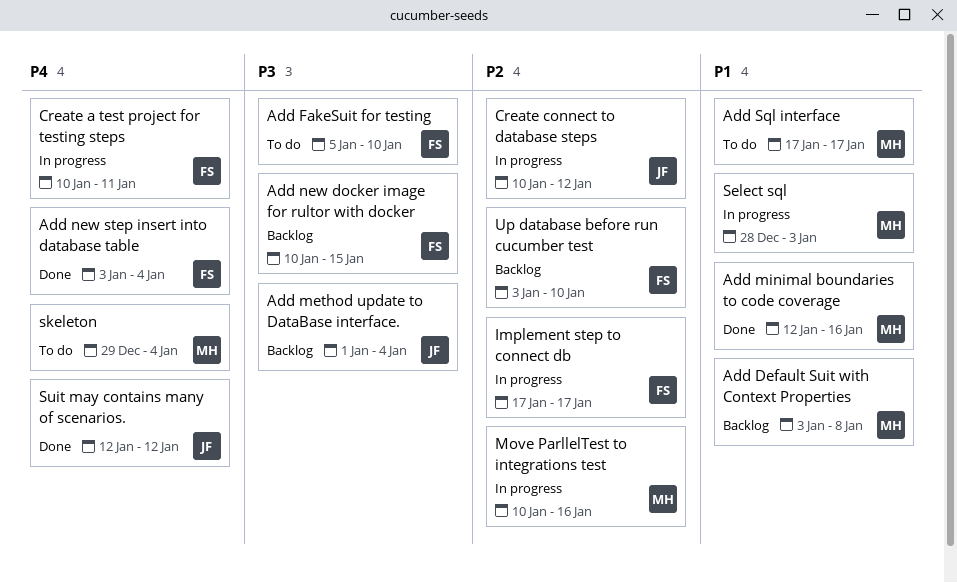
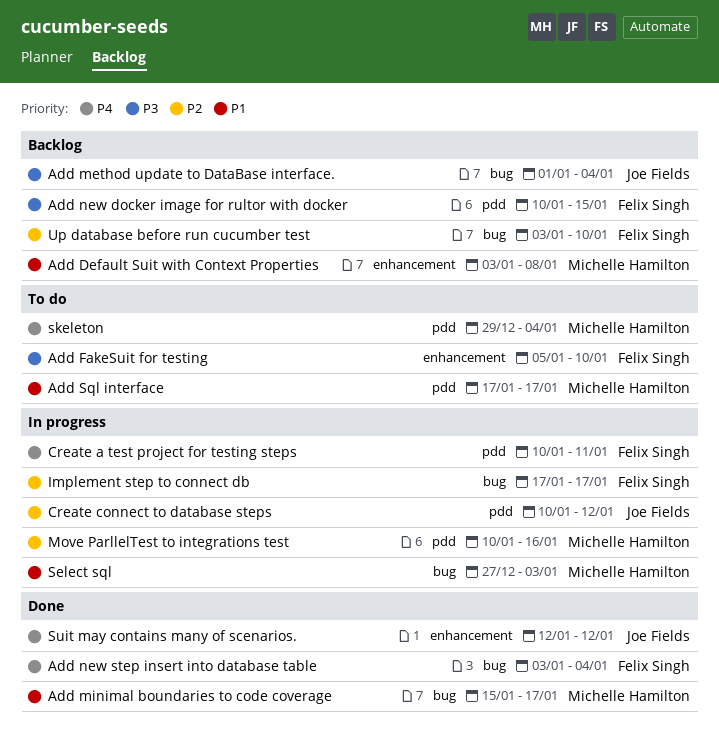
Add minimal boundaries to code coverage, start: Jan 12 -> Jan 15
Add minimal boundaries to code coverage, due: Jan 16 -> Jan 17
Select sql, start: Dec 28 -> Dec 27

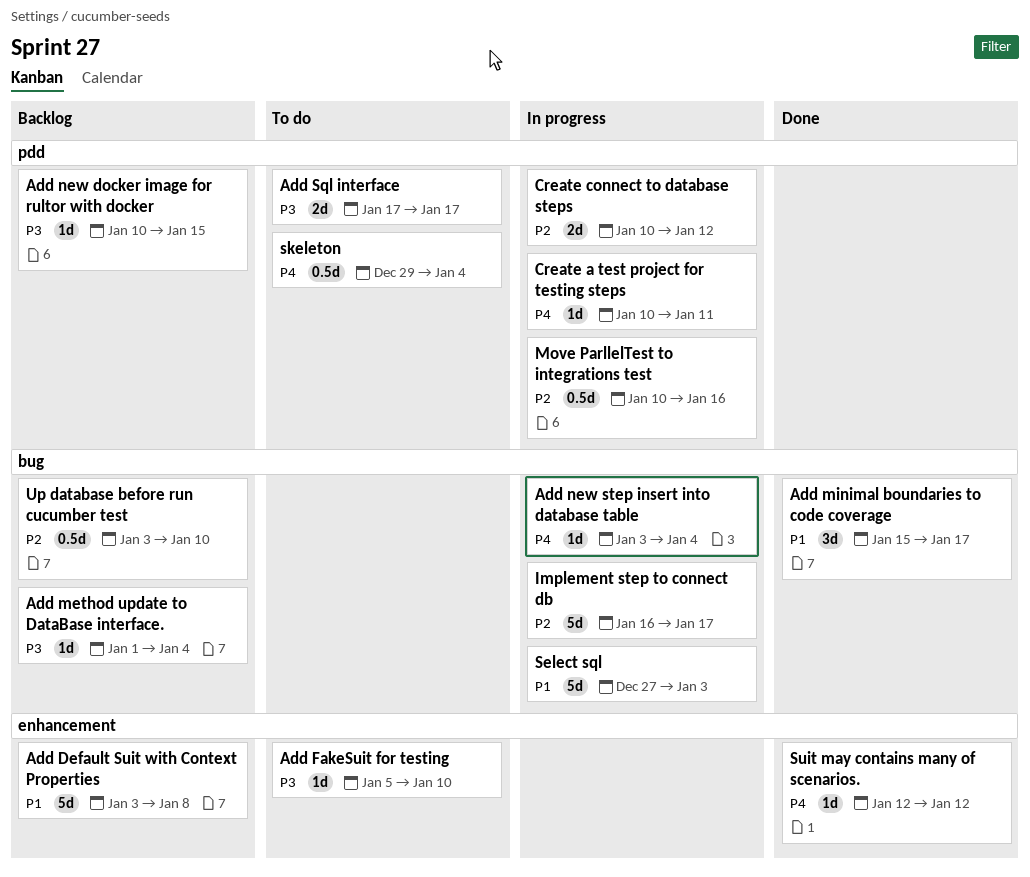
Add new step insert into database table, status: Done -> In progress
Add Sql interface, priority: P1 -> P3
Implement step to connect db, start: Jan 17 -> Jan 16

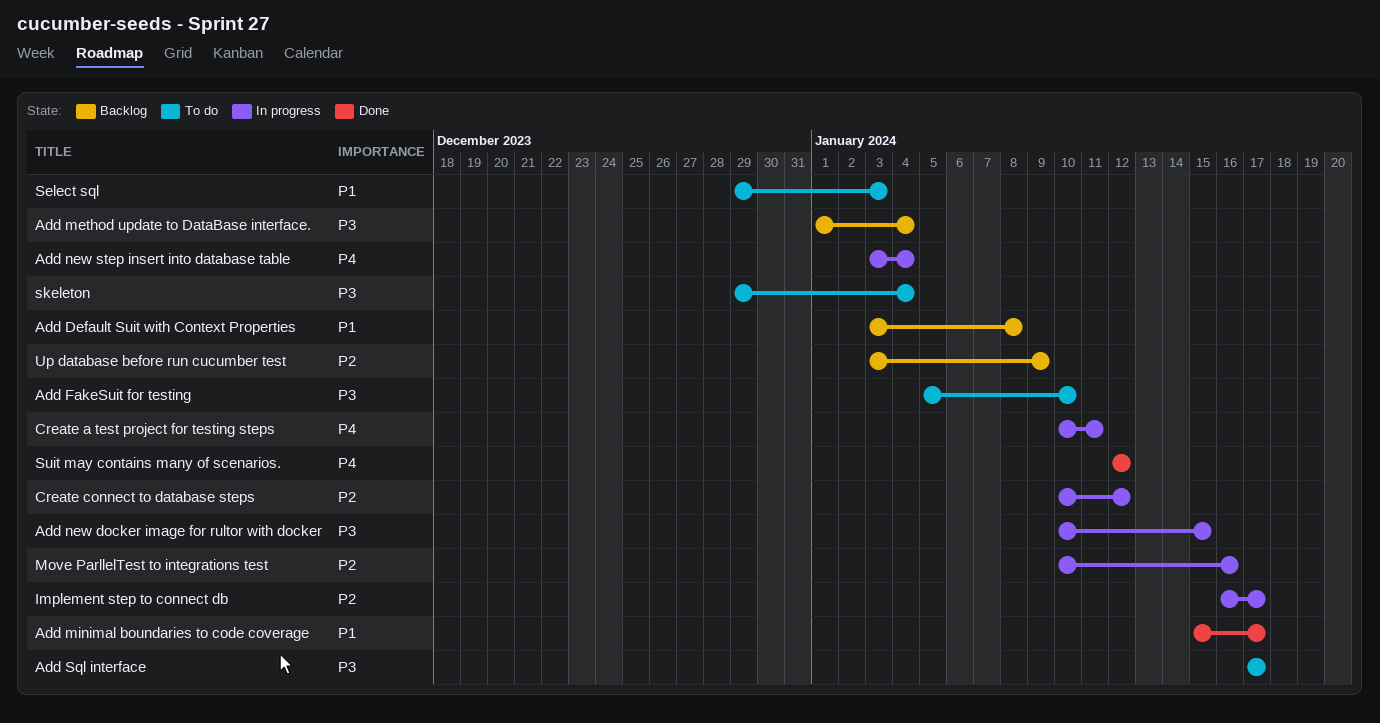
Add new docker image for rultor with docker, status: Backlog -> In progress
Select sql, status: In progress -> To do
Select sql, start: Dec 27 -> Dec 29
skeleton, priority: P4 -> P3
Up database before run cucumber test, due: Jan 10 -> Jan 9

